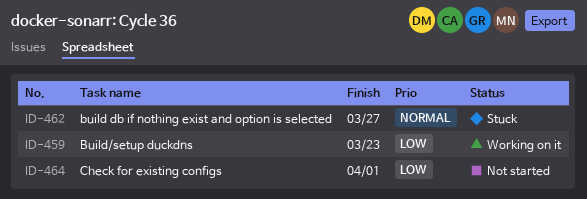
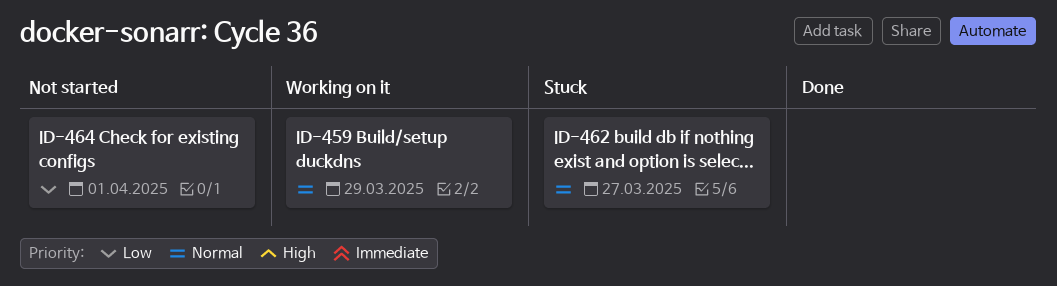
ID-459, priority: Low -> Normal
ID-459, due: Mar 23 -> Mar 29

